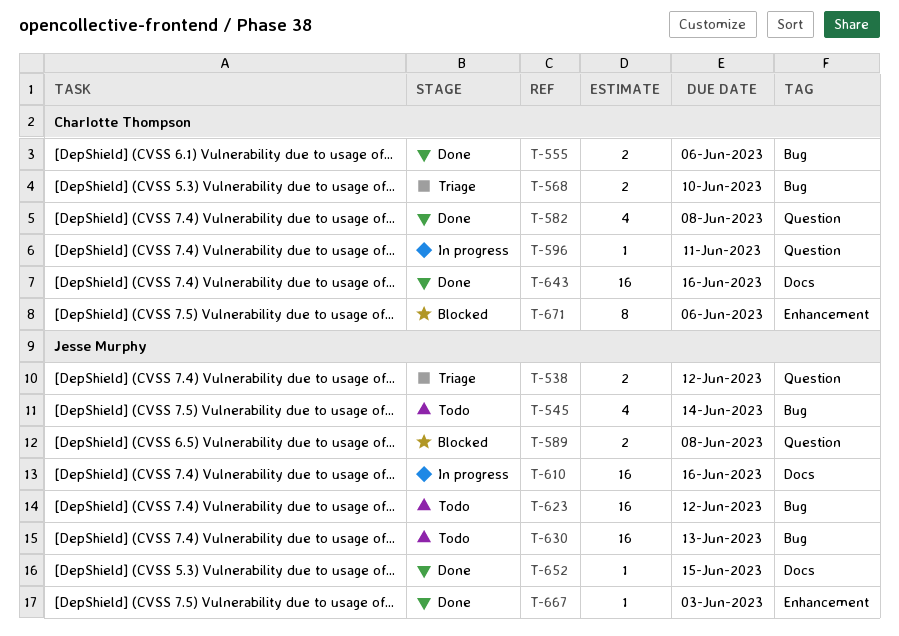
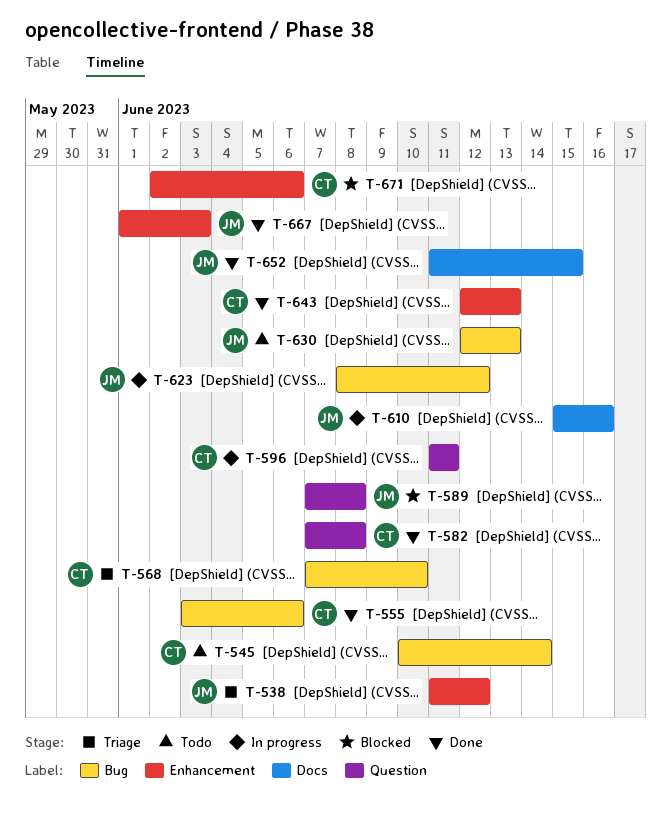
T-538, label: Question -> Enhancement
T-545, owner: Jesse Murphy -> Charlotte Thompson
T-623, status: Todo -> In progress
T-643, label: Docs -> Enhancement
T-643, due: Jun 16 -> Jun 13

